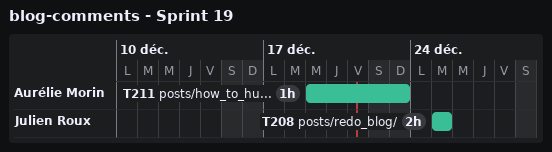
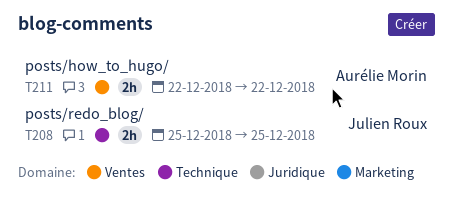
T211, estimate: 1h -> 2h
T211, start: Dec 19 -> Dec 22
T211, due: Dec 23 -> Dec 22

